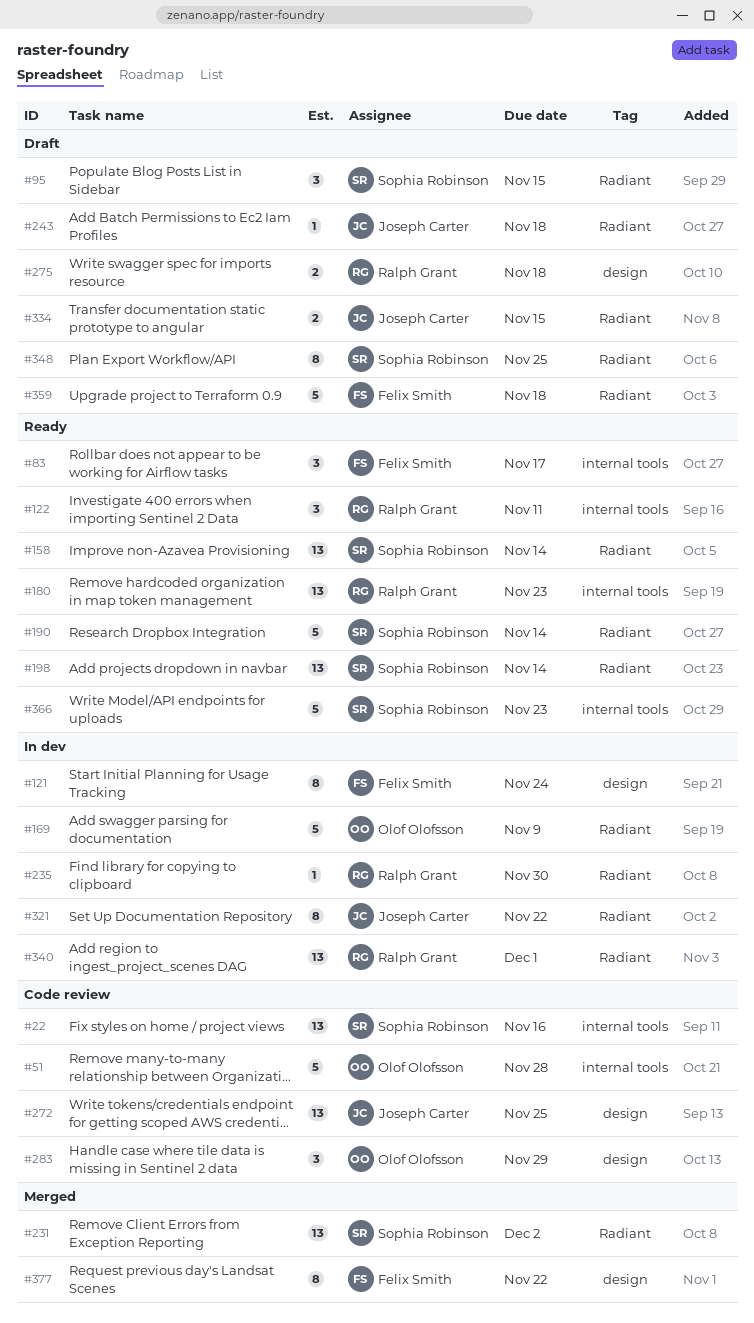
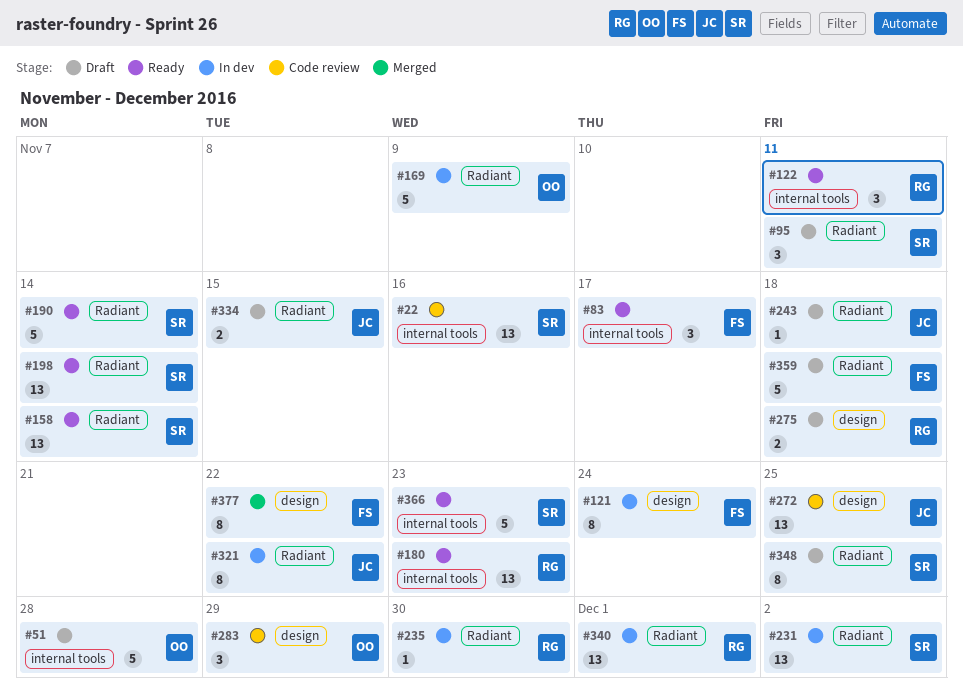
#51, status: Code review -> Draft
#95, due: Nov 15 -> Nov 11
#231, status: Merged -> In dev

